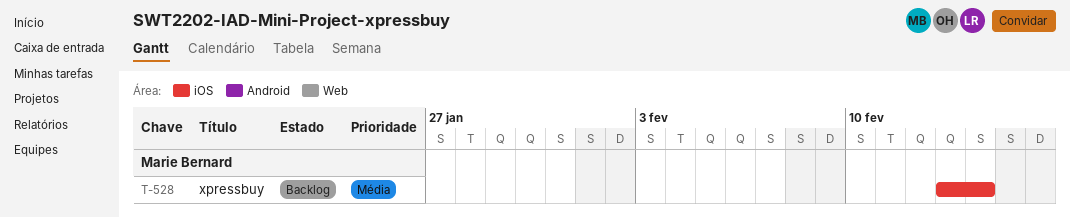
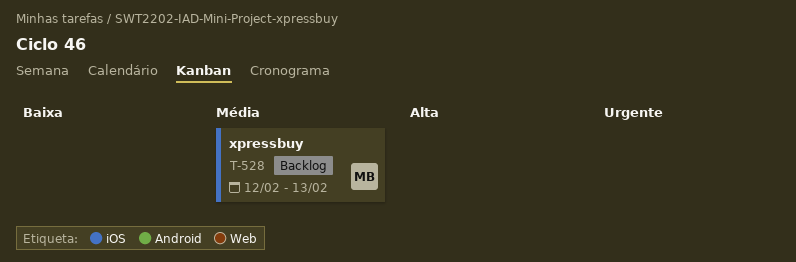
T-528, start: Feb 13 -> Feb 12
T-528, due: Feb 14 -> Feb 13

